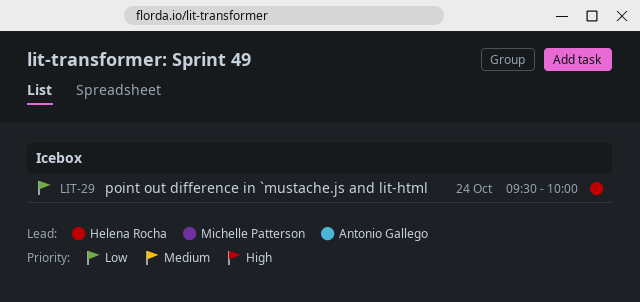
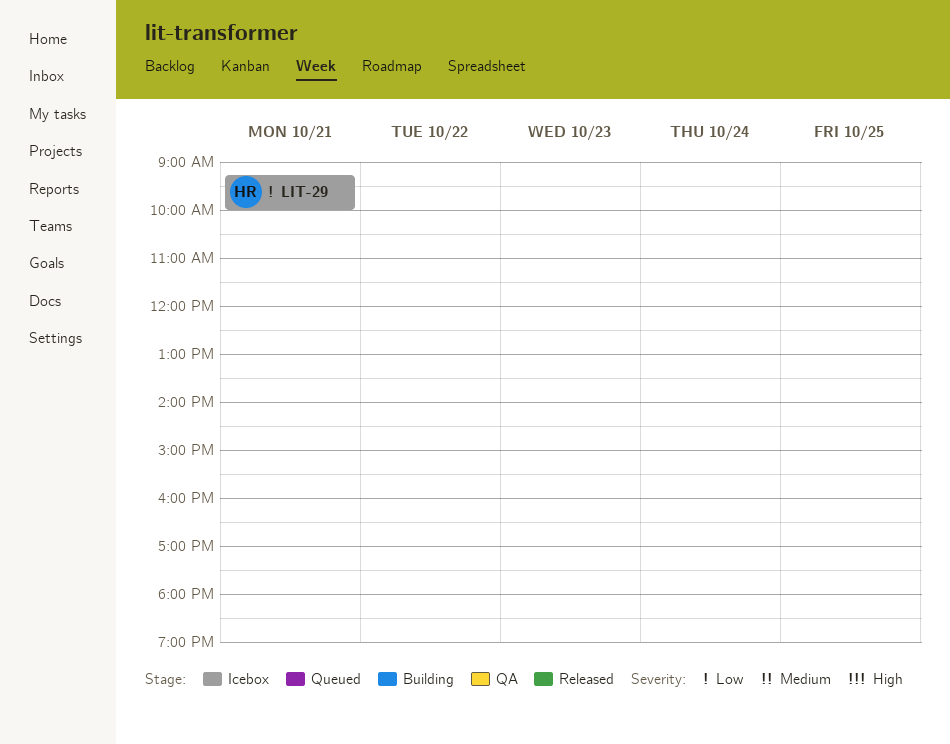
LIT-29, day: Oct 24 -> Oct 21
LIT-29, begins: 09:30 -> 09:15

